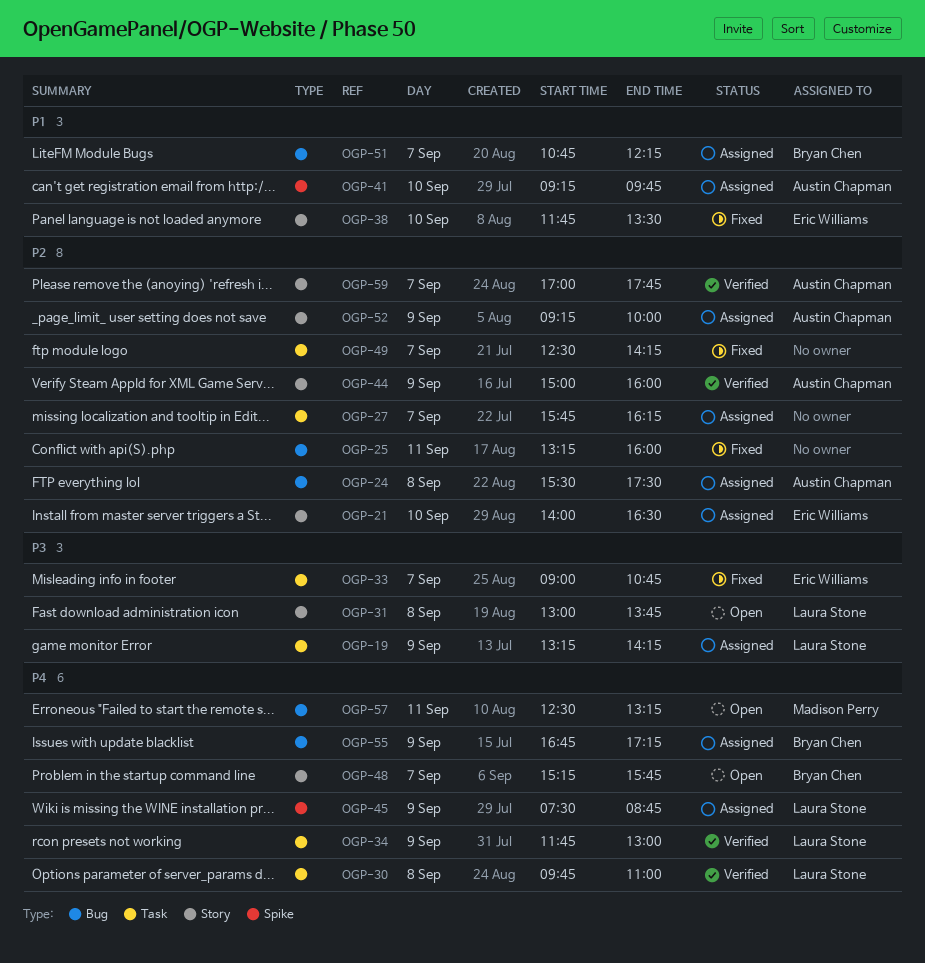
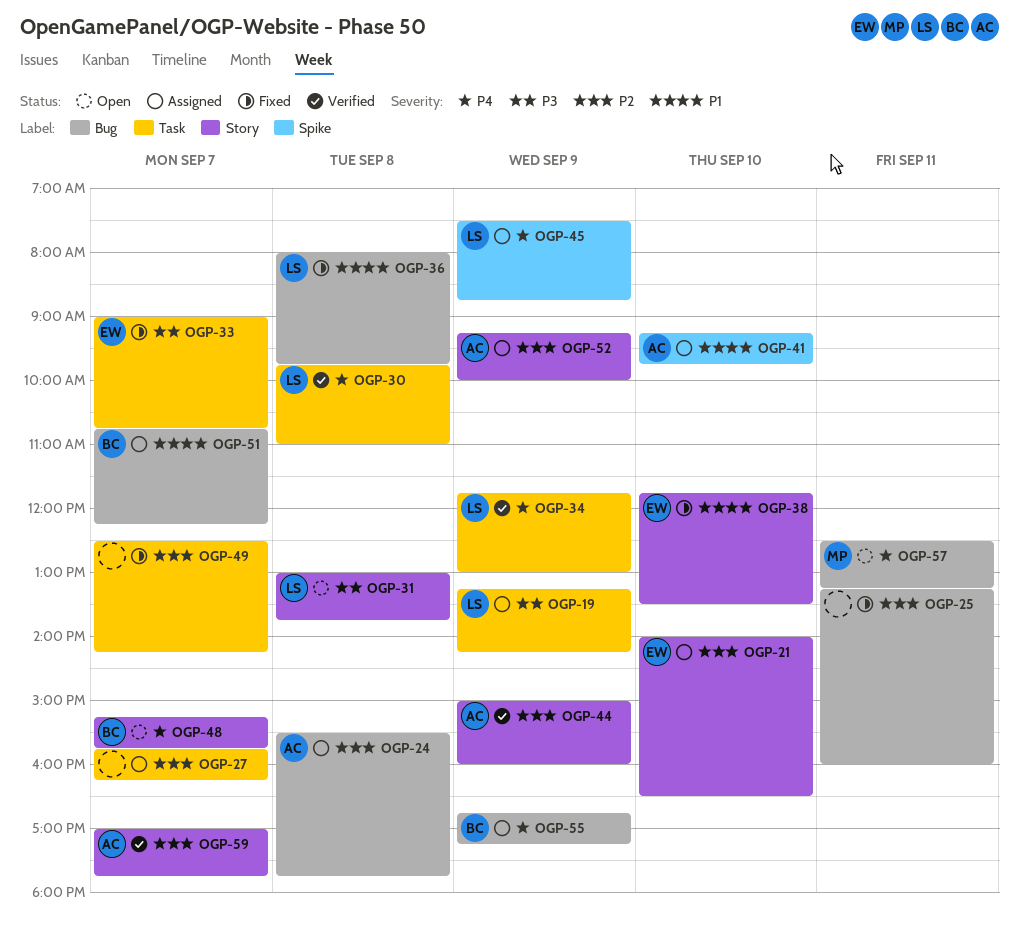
OGP-24, ends: 17:30 -> 17:45
OGP-36: none -> present

